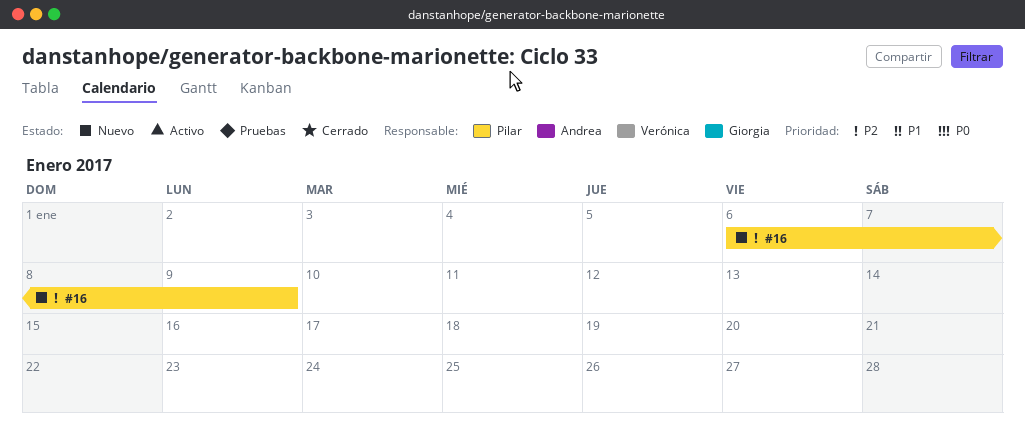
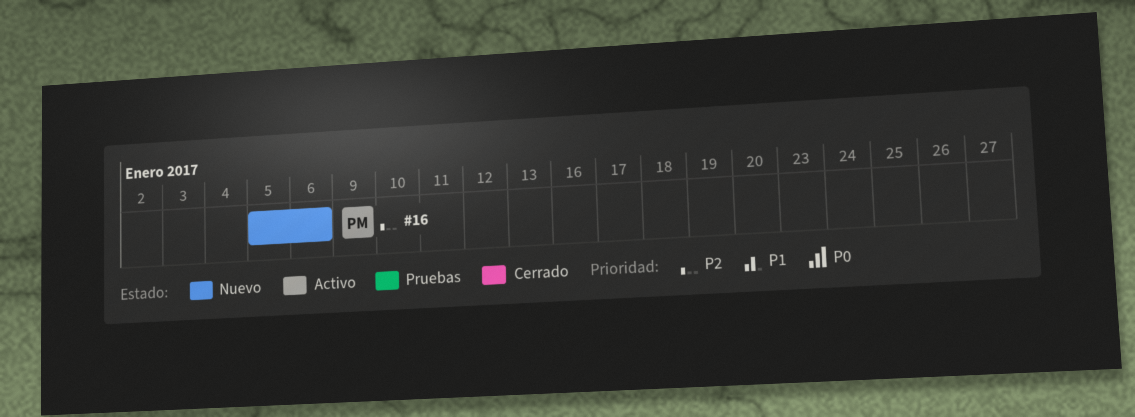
#16, start: Jan 6 -> Jan 5
#16, due: Jan 9 -> Jan 6

